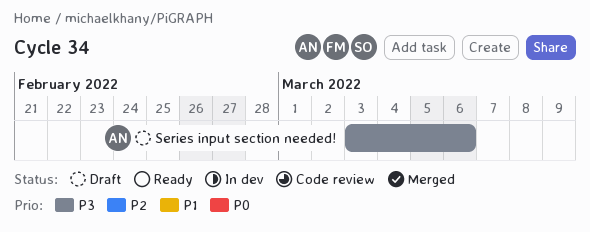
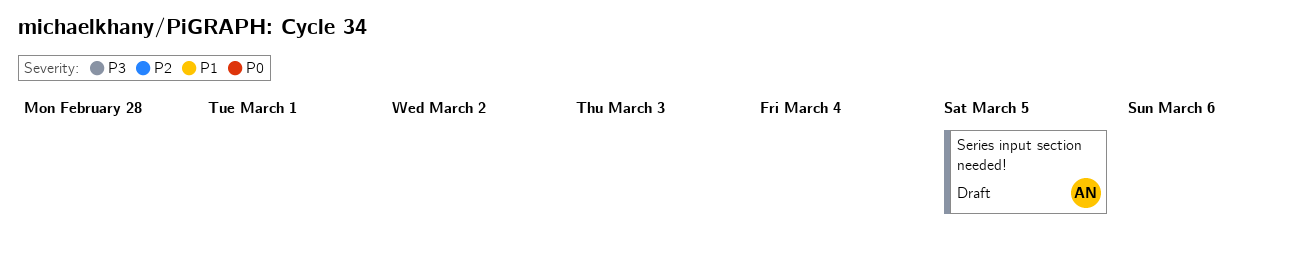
Series input section needed!, due: Mar 6 -> Mar 5

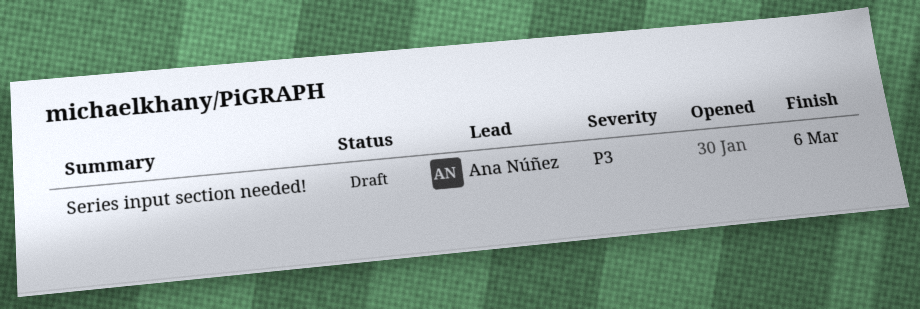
Series input section needed!, due: Mar 5 -> Mar 6

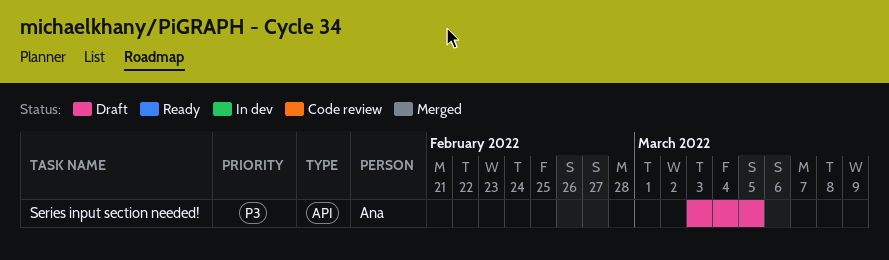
Series input section needed!, due: Mar 6 -> Mar 5

